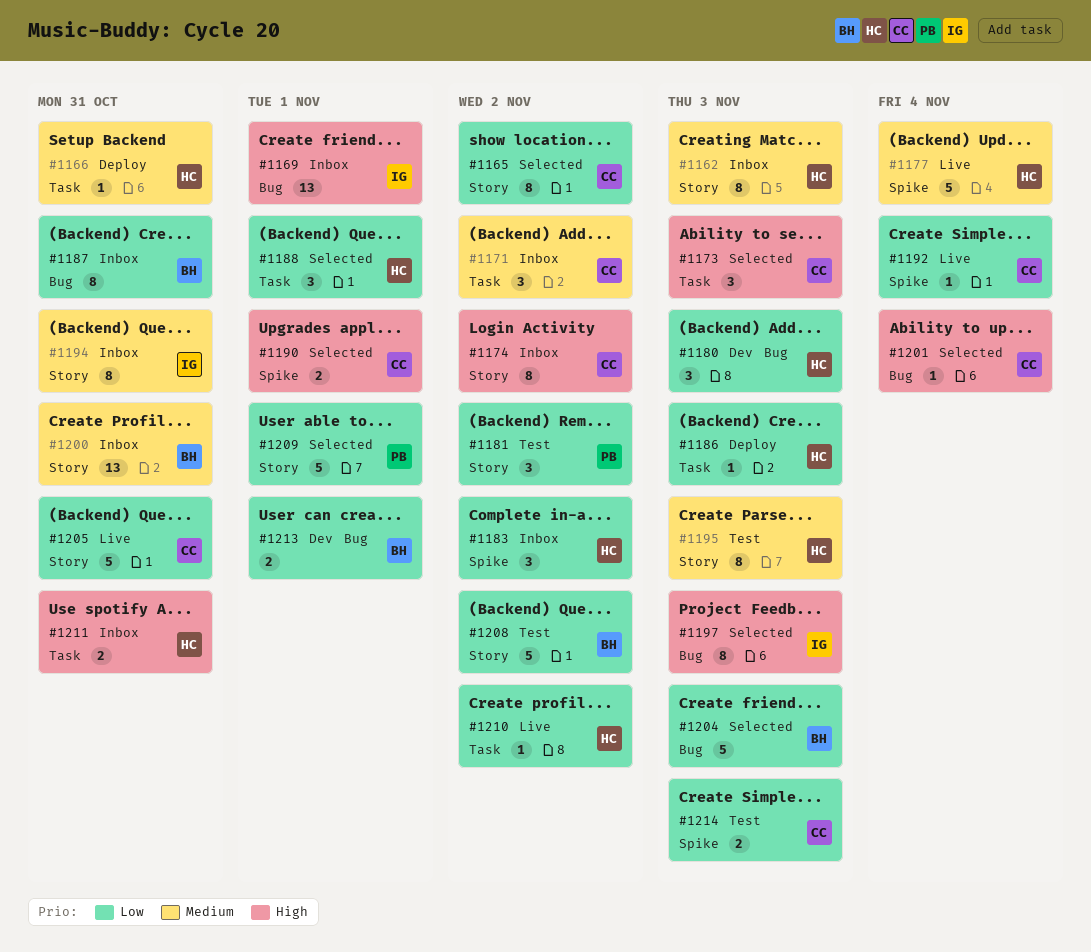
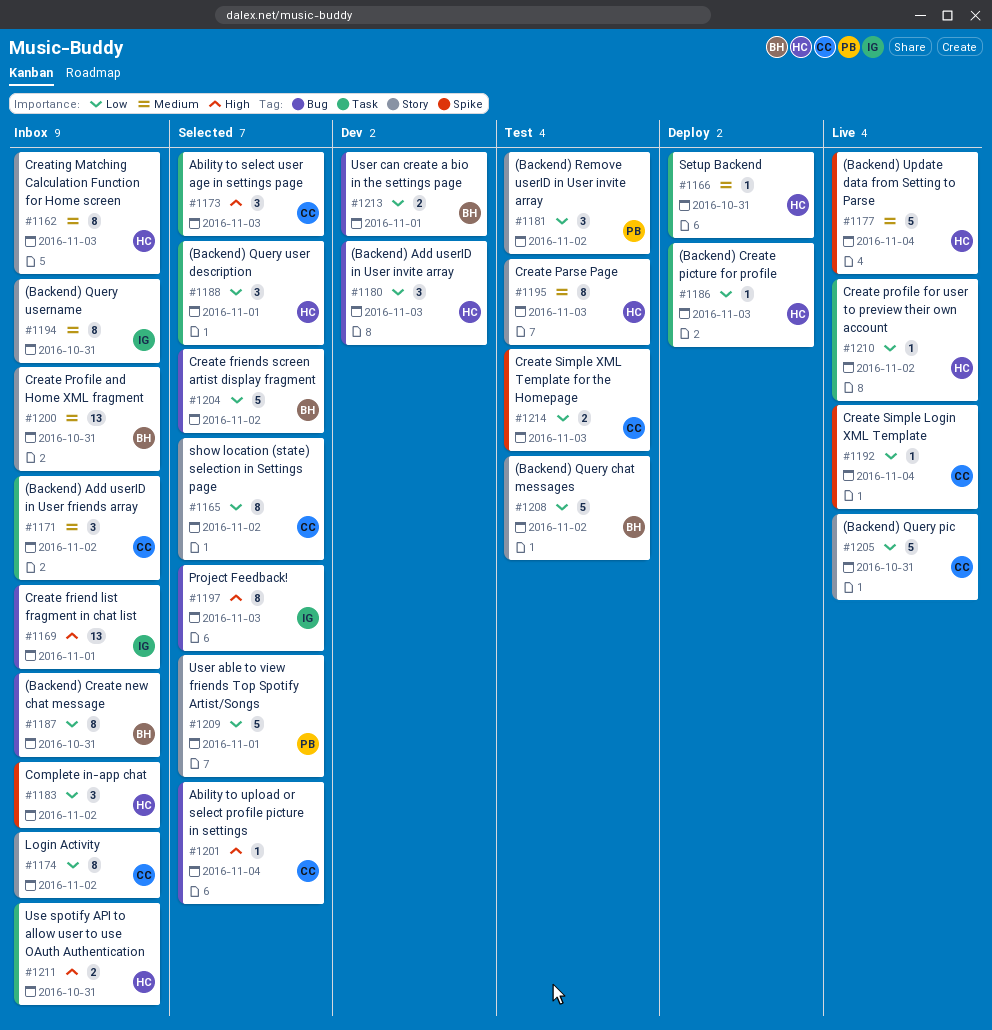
#1174, priority: High -> Low
#1190: present -> none
#1204, due: Nov 3 -> Nov 2

